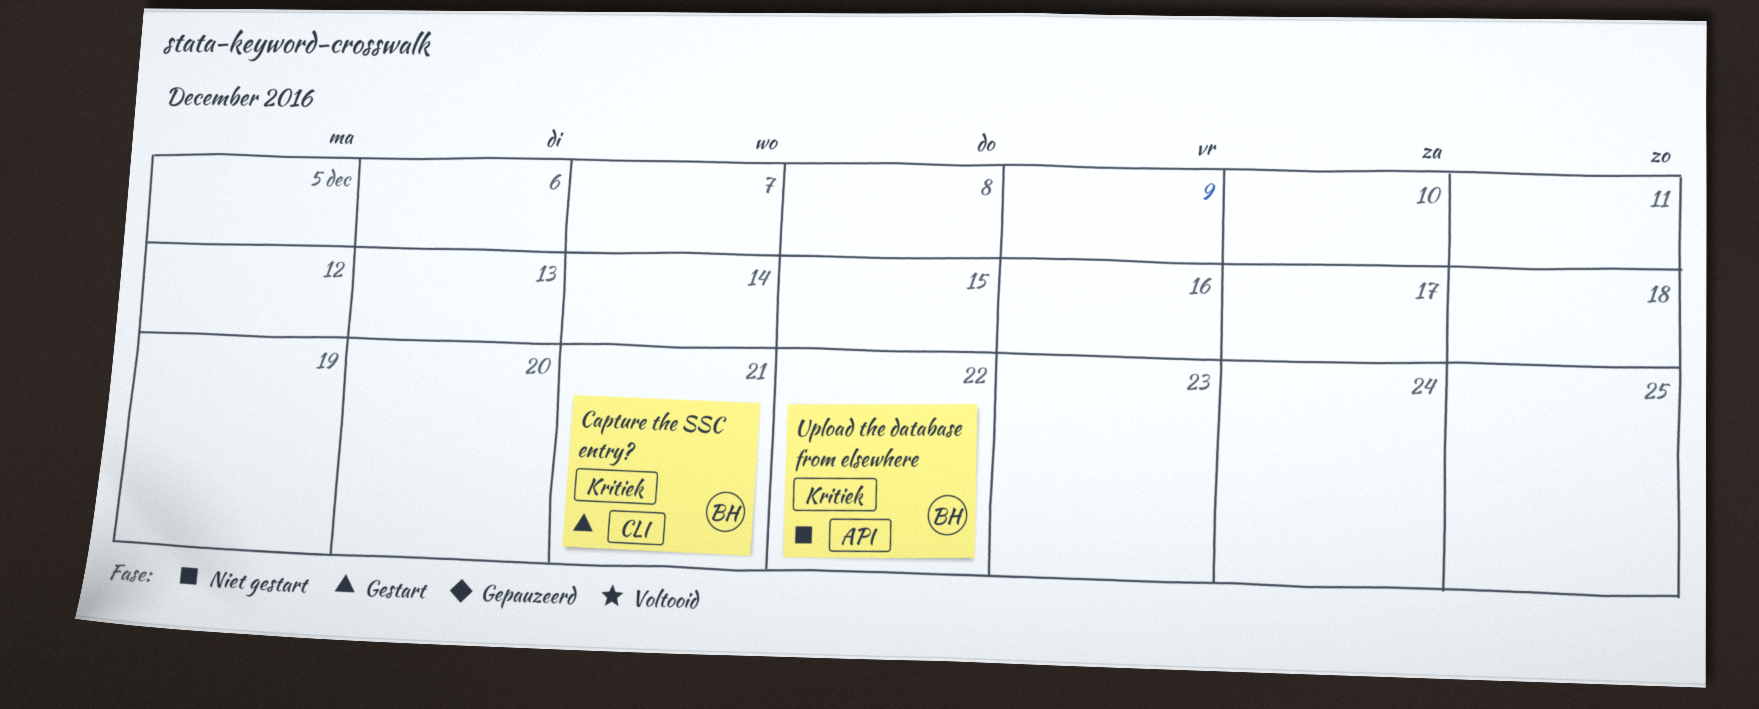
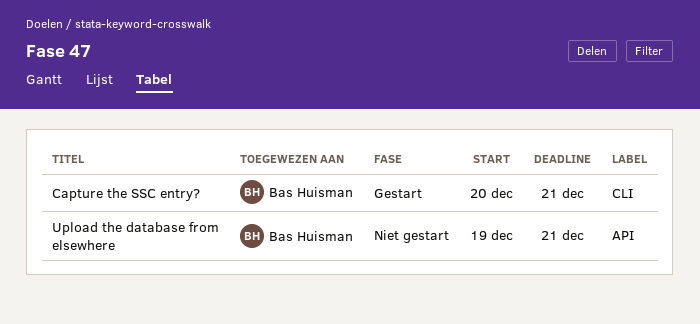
Upload the database from elsewhere, due: Dec 22 -> Dec 21

